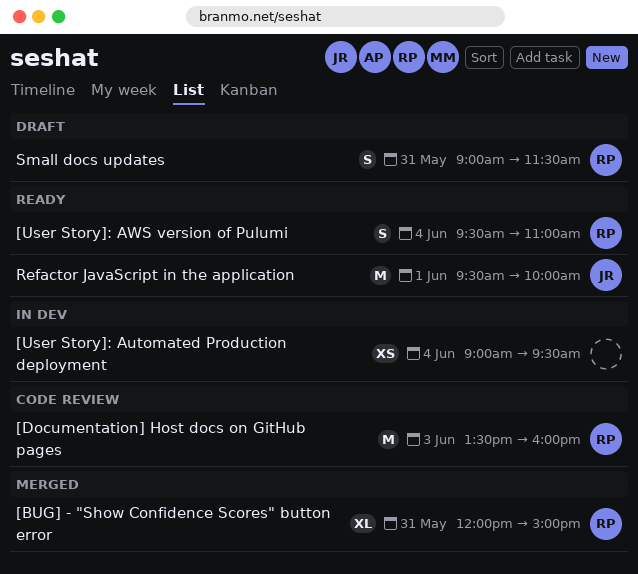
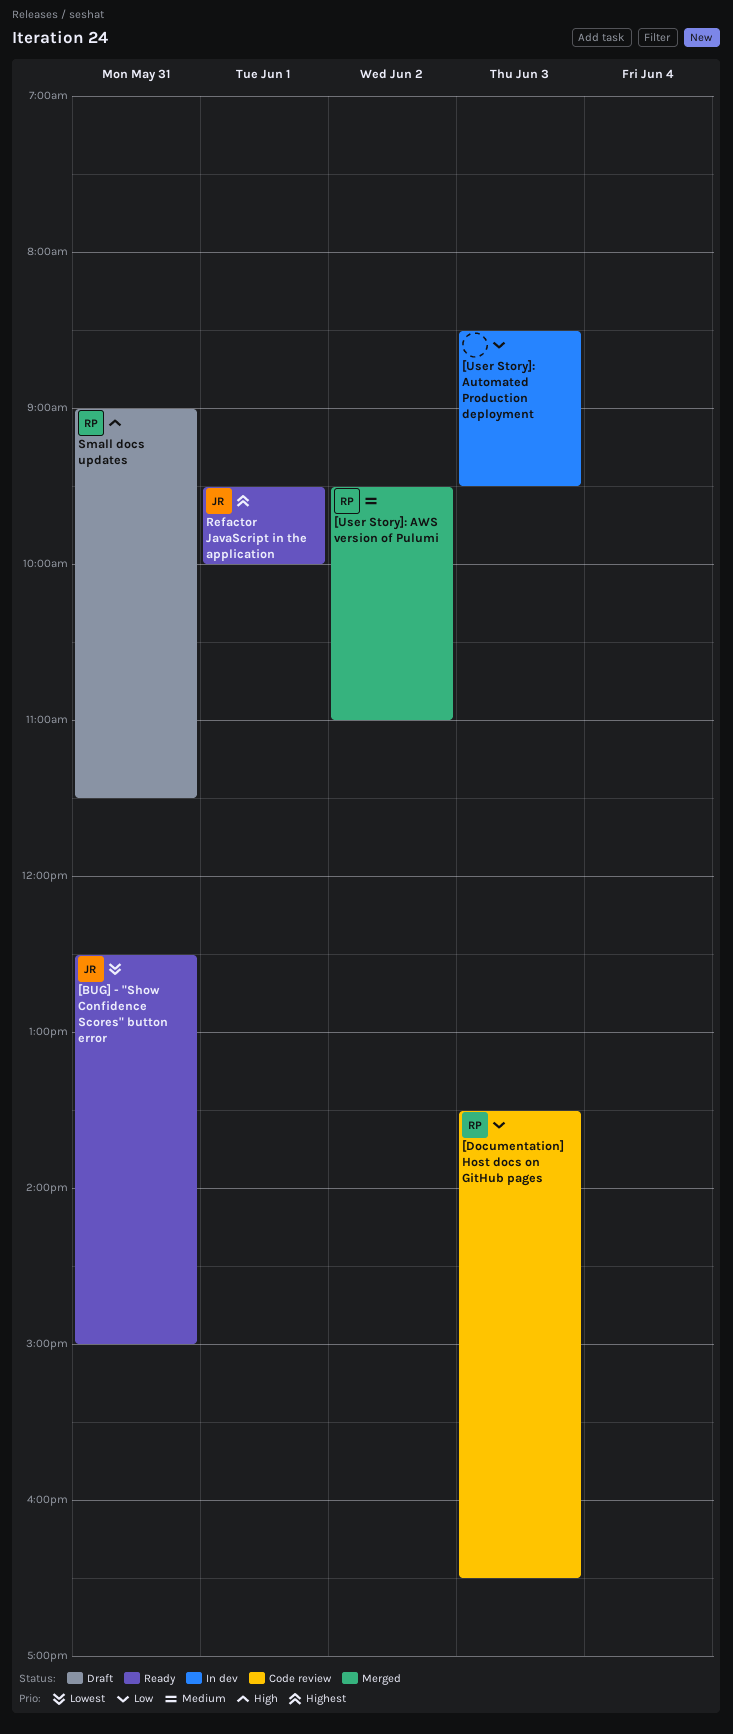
[BUG] - "Show Confidence Scores" button error, status: Merged -> Ready
[BUG] - "Show Confidence Scores" button error, owner: RP -> JR
[BUG] - "Show Confidence Scores" button error, begins: 12:00 -> 12:30
[Documentation] Host docs on GitHub pages, ends: 16:00 -> 16:30
[User Story]: Automated Production deployment, day: Jun 4 -> Jun 3
[User Story]: Automated Production deployment, begins: 09:00 -> 08:30
[User Story]: AWS version of Pulumi, status: Ready -> Merged
[User Story]: AWS version of Pulumi, day: Jun 4 -> Jun 2

